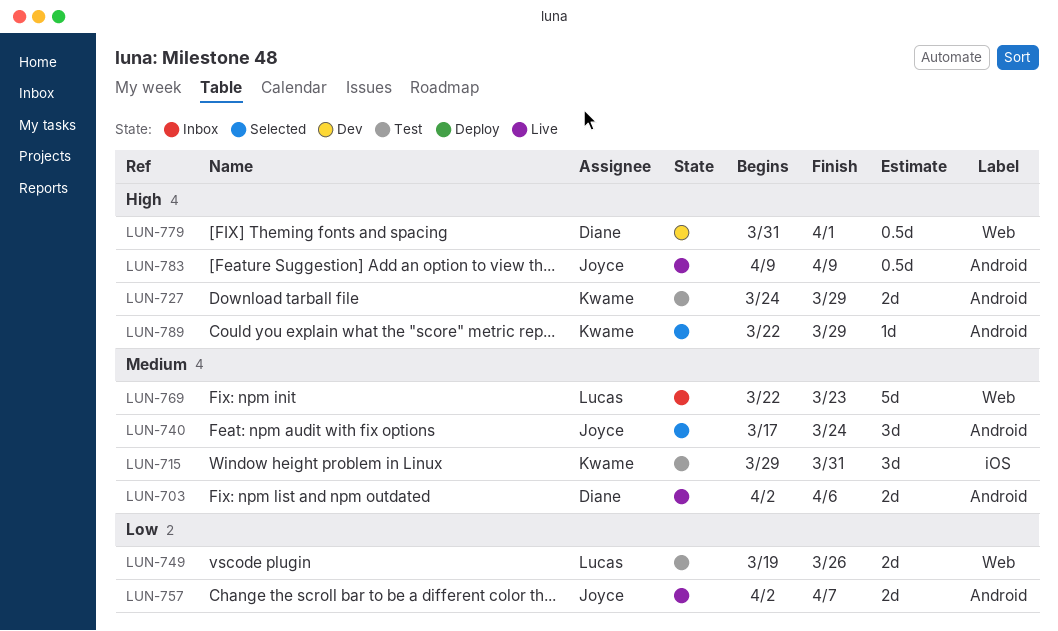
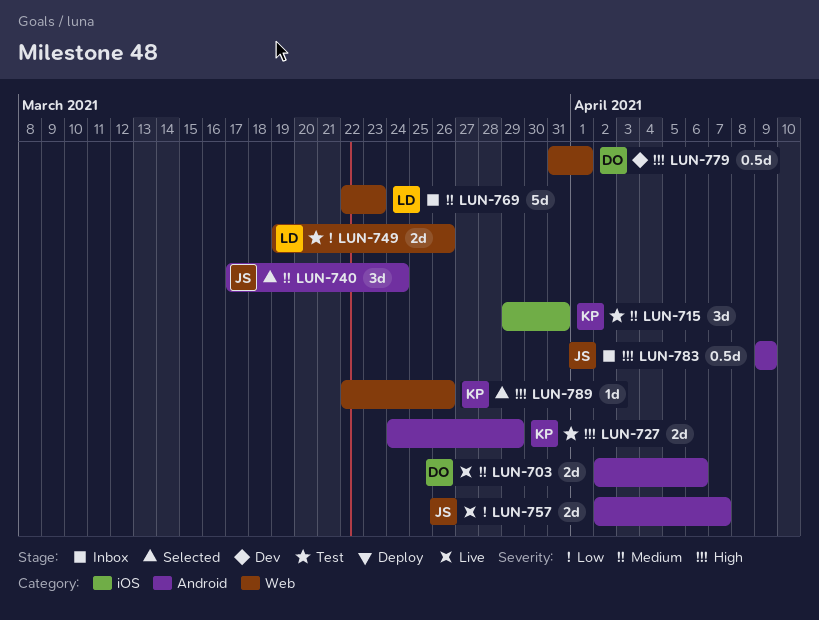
LUN-783, status: Live -> Inbox
LUN-789, label: Android -> Web
LUN-789, due: Mar 29 -> Mar 26

